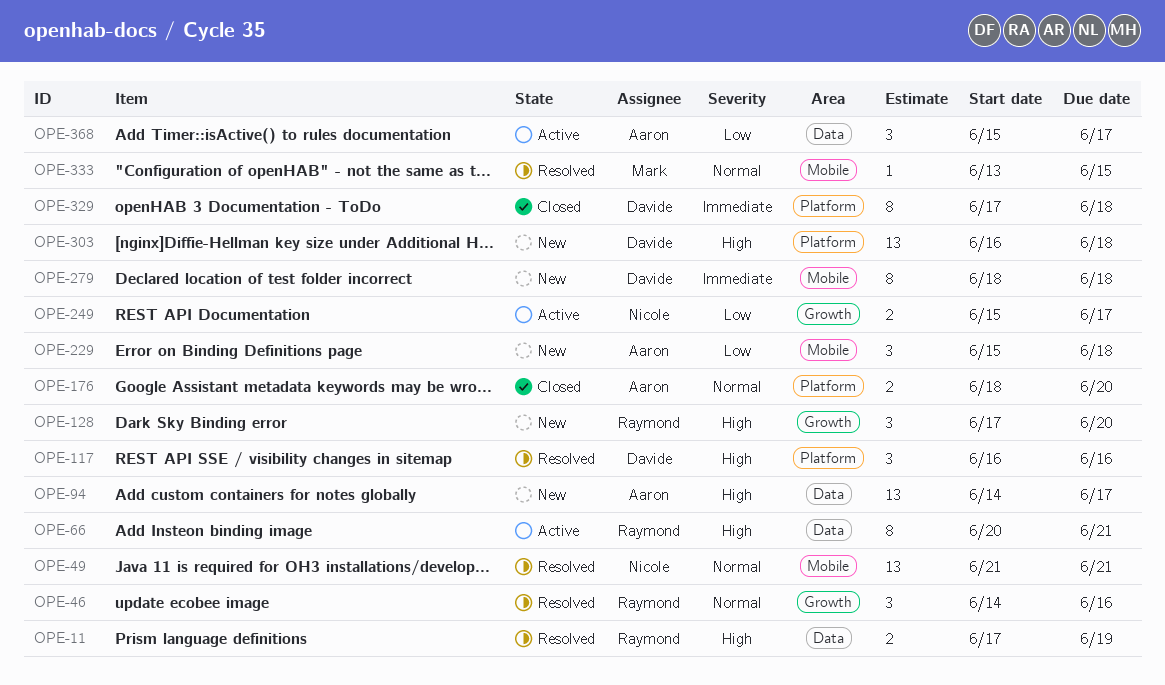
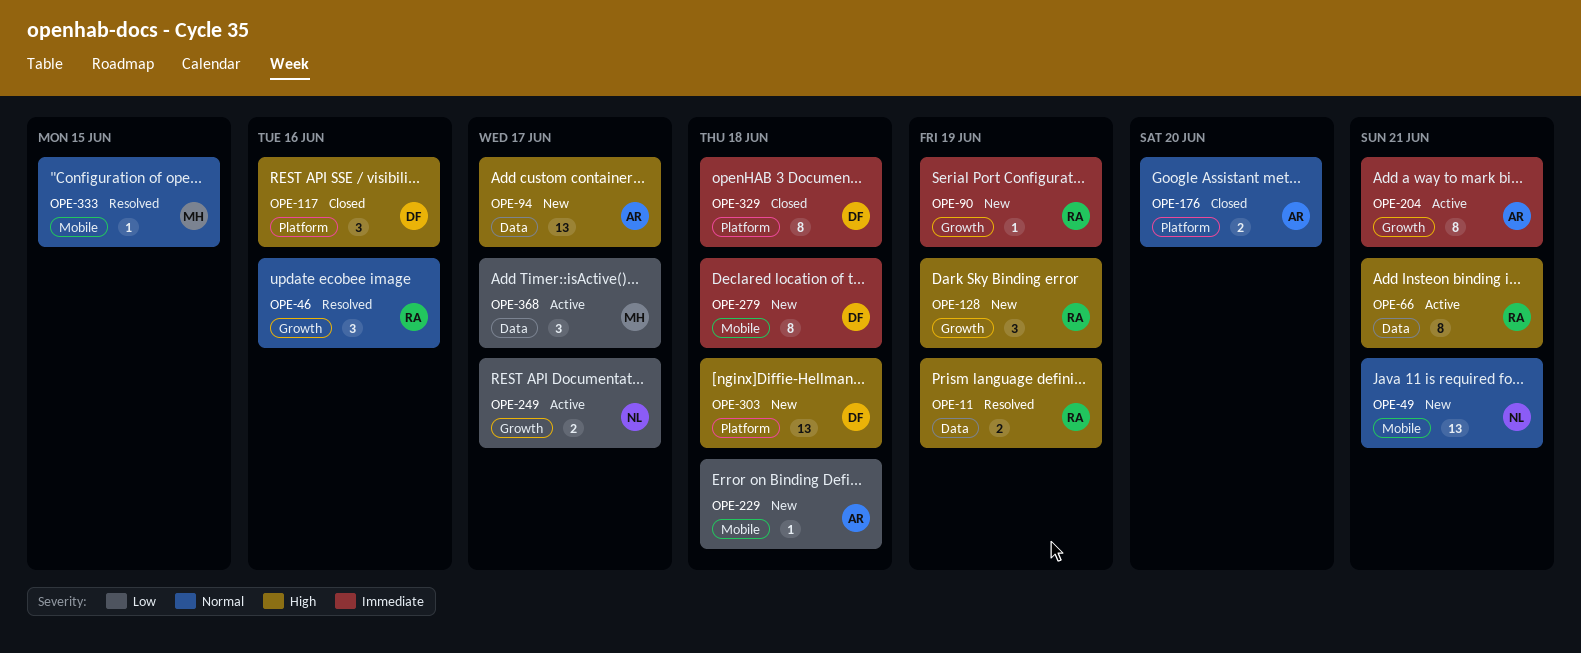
OPE-49, status: Resolved -> New
OPE-90: none -> present
OPE-117, status: Resolved -> Closed
OPE-128, due: Jun 20 -> Jun 19
OPE-204: none -> present
OPE-229, estimate: 3 -> 1
OPE-368, owner: Aaron -> Mark

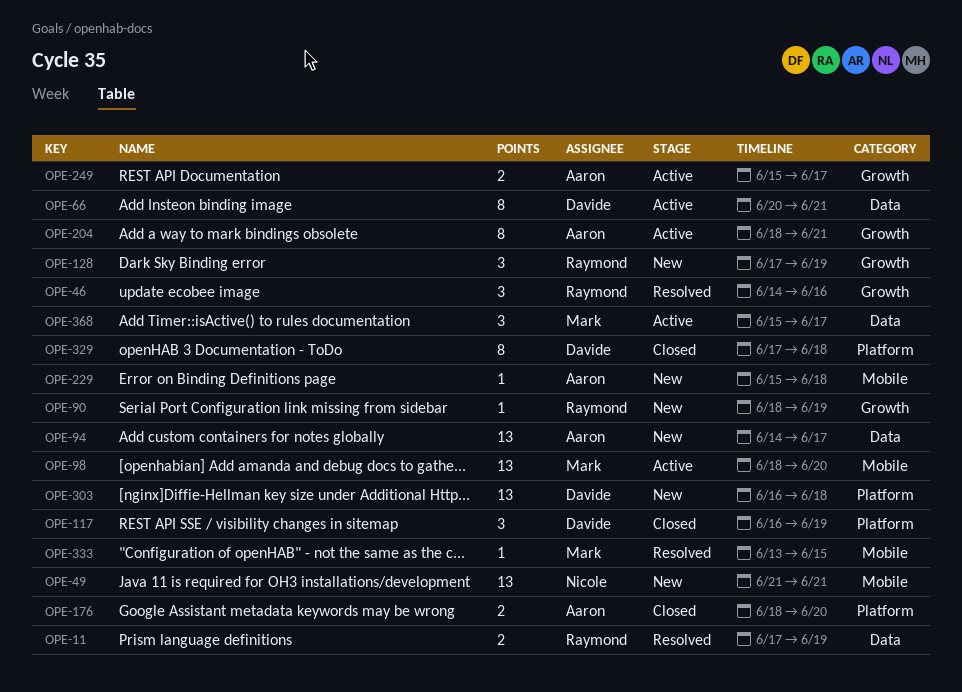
OPE-66, owner: Raymond -> Davide
OPE-98: none -> present
OPE-117, due: Jun 16 -> Jun 19
OPE-249, owner: Nicole -> Aaron
OPE-279: present -> none

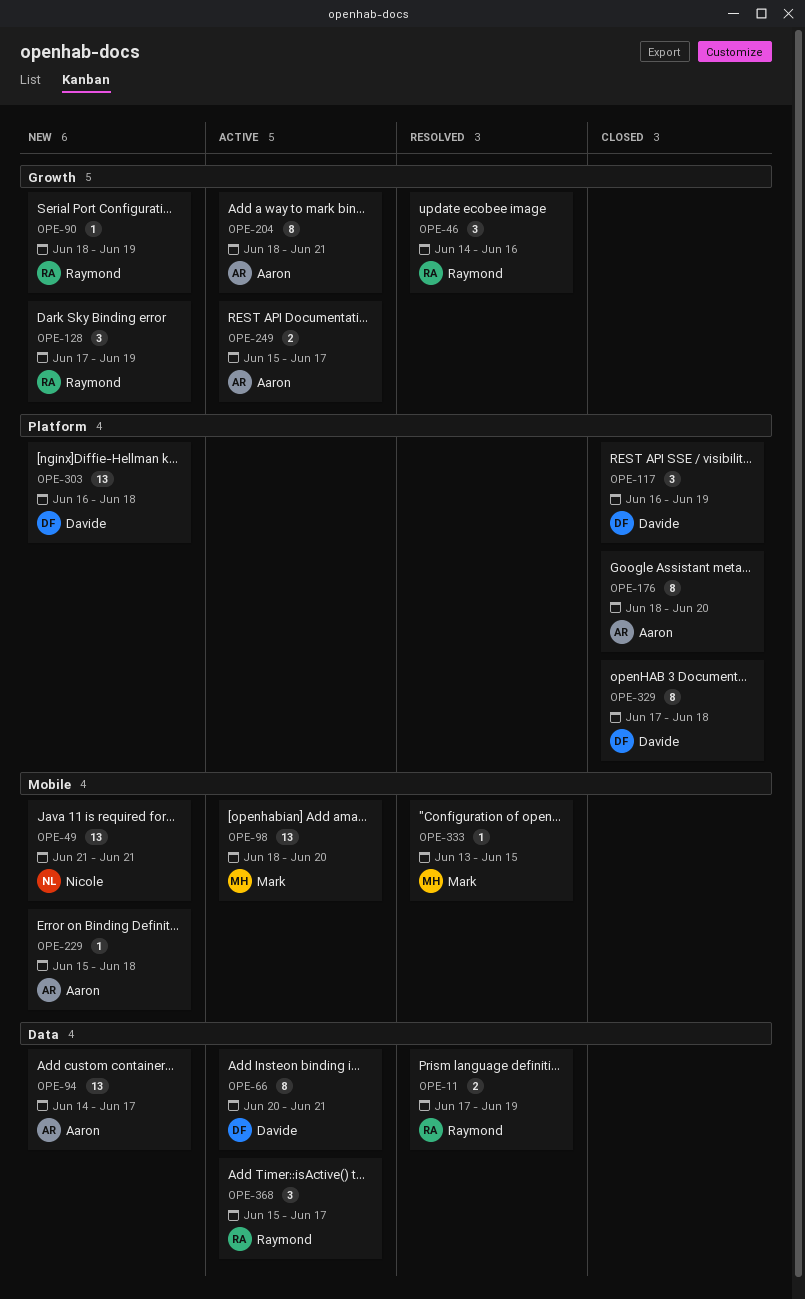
OPE-176, estimate: 2 -> 8
OPE-368, owner: Mark -> Raymond

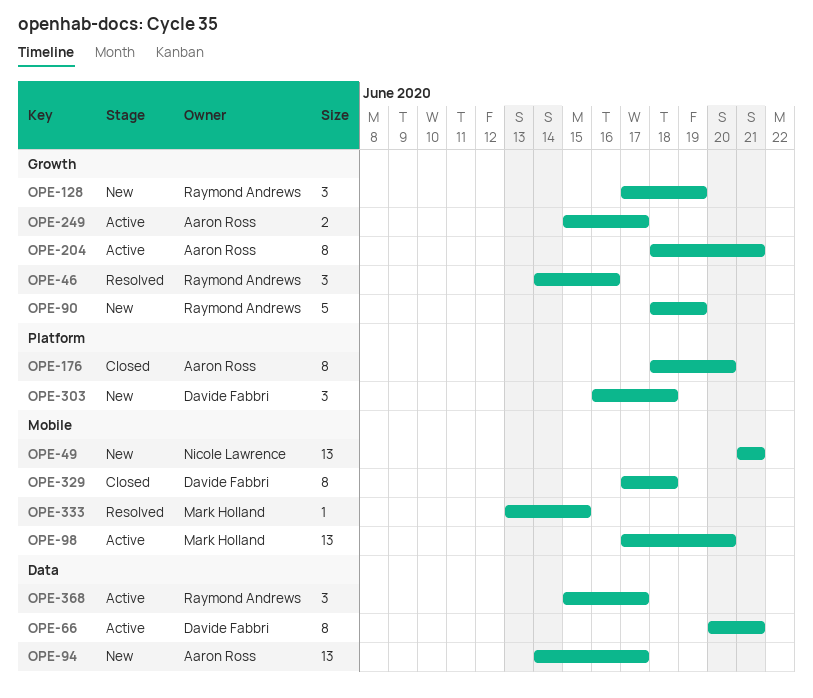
OPE-11: present -> none
OPE-90, estimate: 1 -> 5
OPE-98, start: Jun 18 -> Jun 17
OPE-117: present -> none
OPE-229: present -> none
OPE-303, estimate: 13 -> 3
OPE-329, label: Platform -> Mobile

